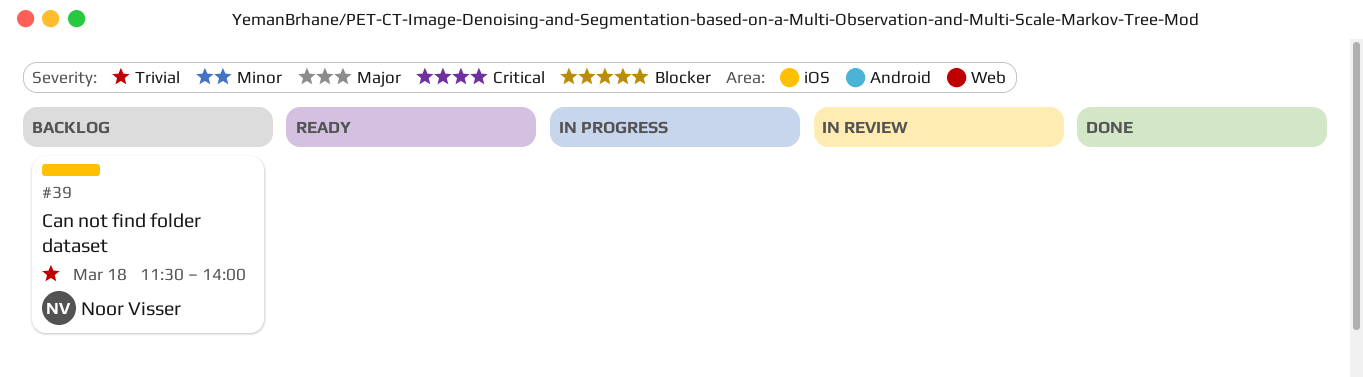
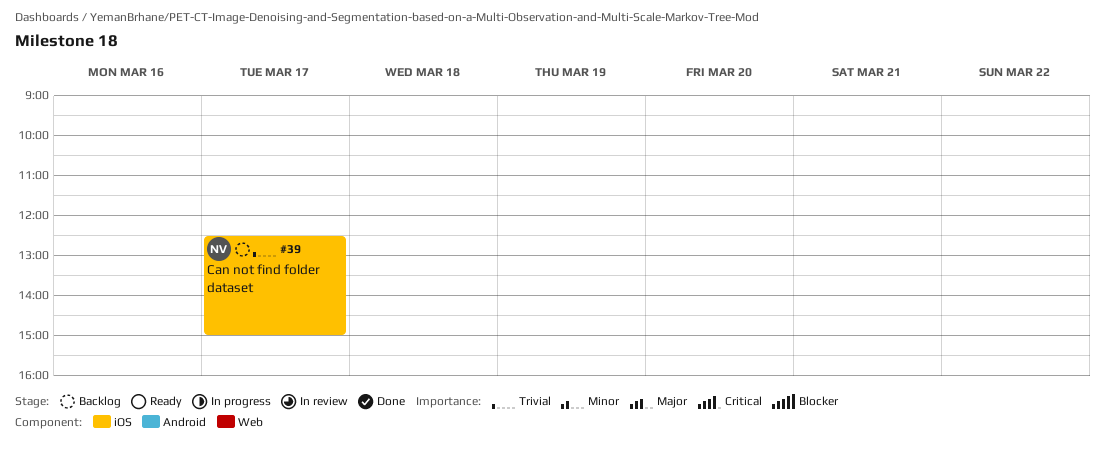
#39, day: Mar 18 -> Mar 17
#39, begins: 11:30 -> 12:30
#39, ends: 14:00 -> 15:00

